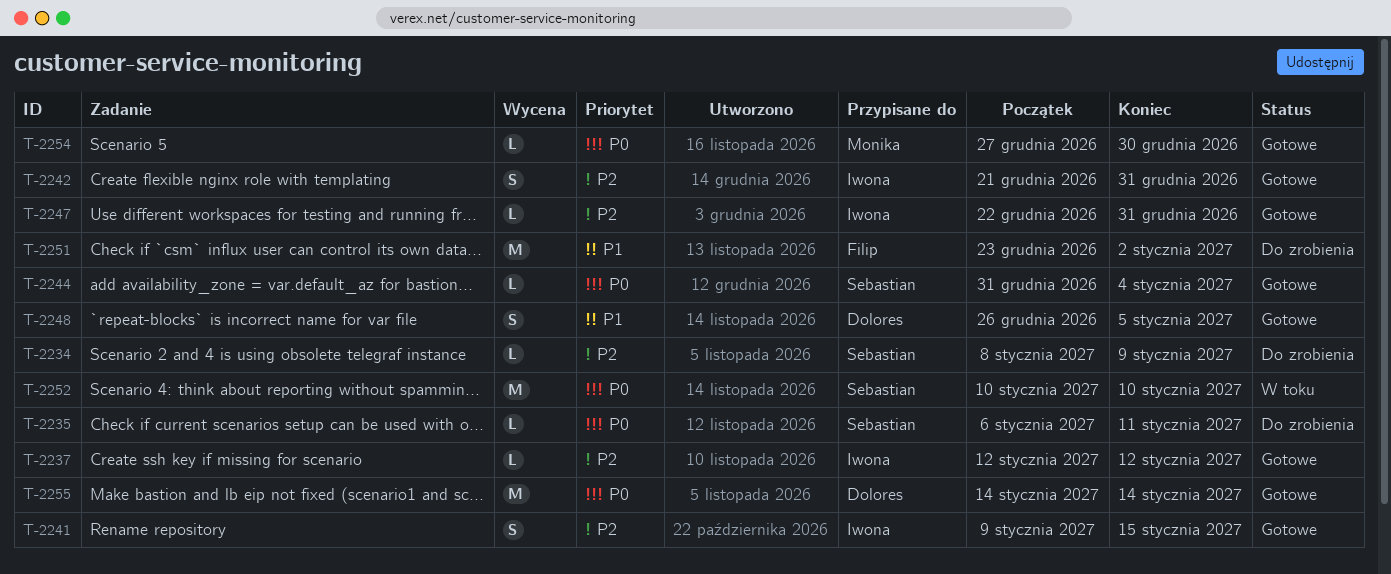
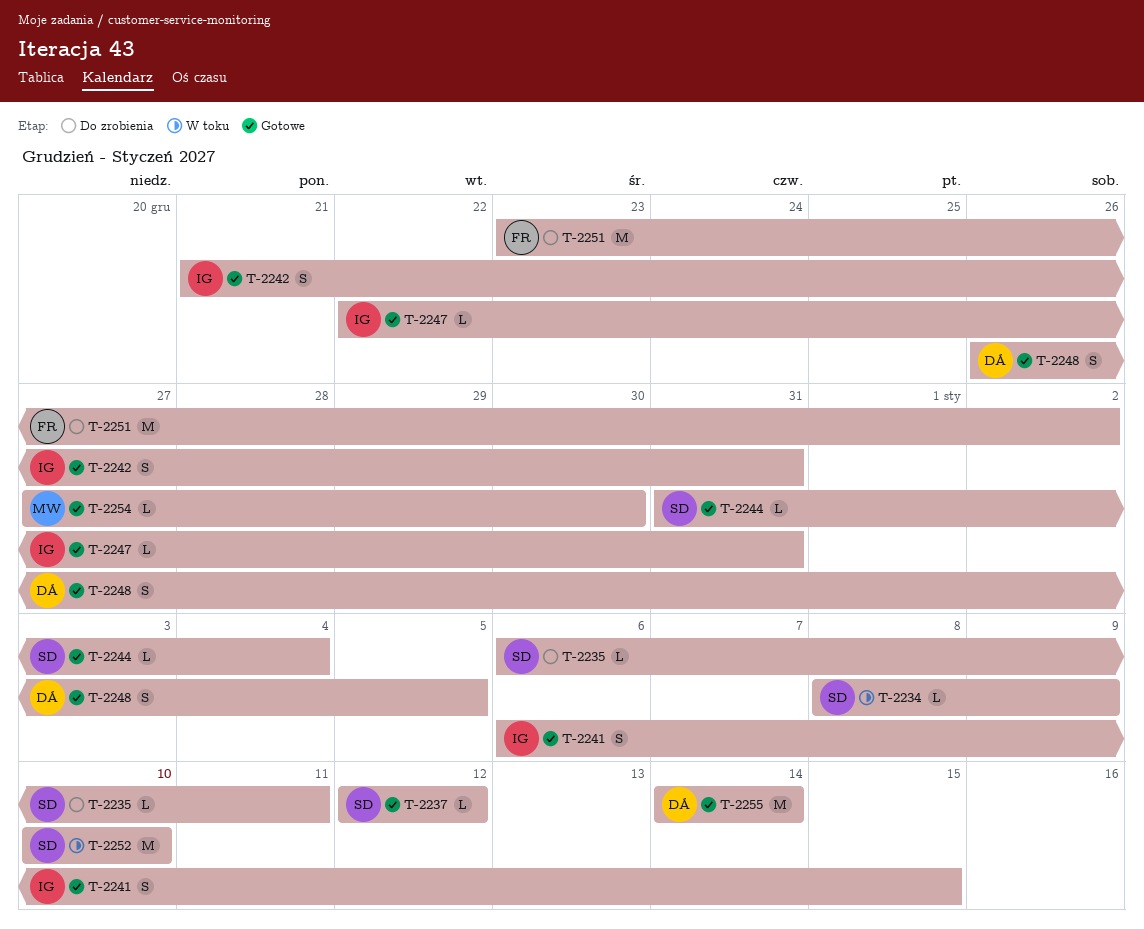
T-2234, status: Do zrobienia -> W toku
T-2237, owner: Iwona -> Sebastian
T-2241, start: Jan 9 -> Jan 6

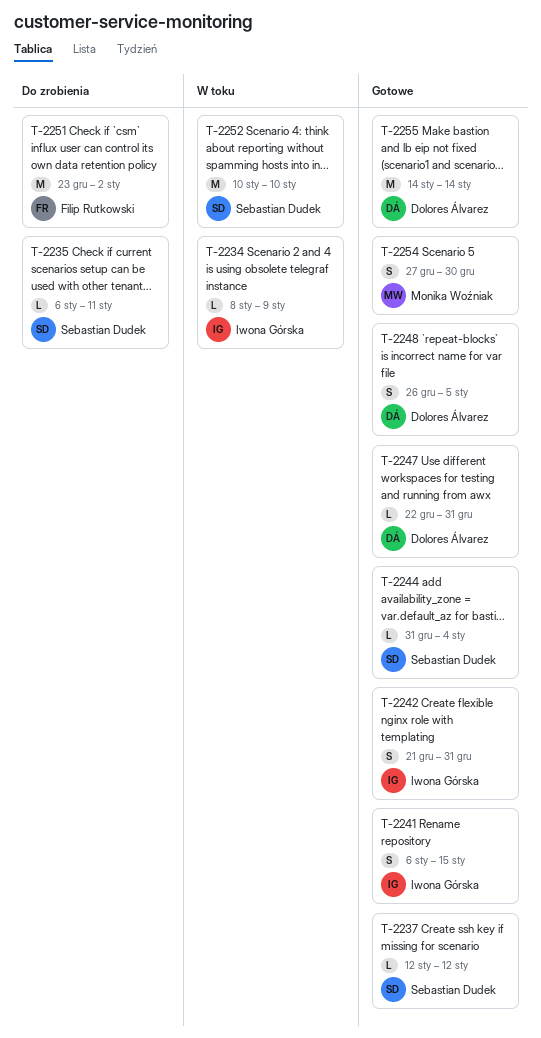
T-2234, owner: Sebastian Dudek -> Iwona Górska
T-2247, owner: Iwona Górska -> Dolores Álvarez
T-2254, estimate: L -> S

